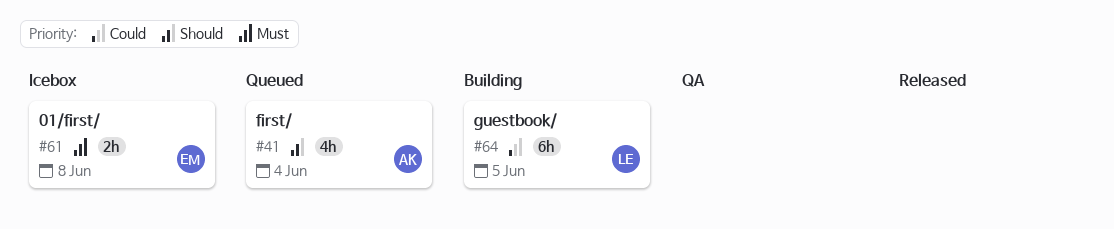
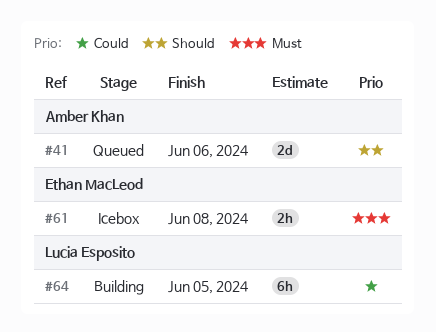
#41, estimate: 4h -> 2d
#41, due: Jun 4 -> Jun 6

